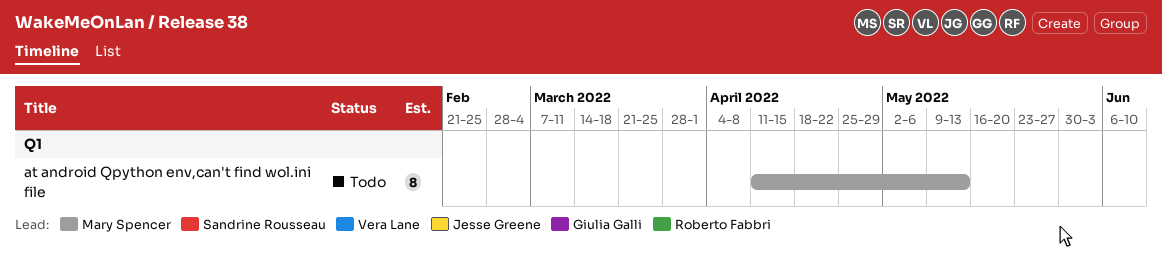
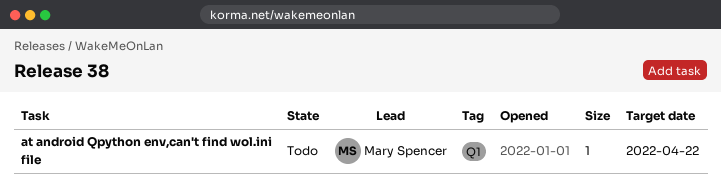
at android Qpython env,can't find wol.ini file, estimate: 8 -> 1
at android Qpython env,can't find wol.ini file, due: May 13 -> Apr 22

